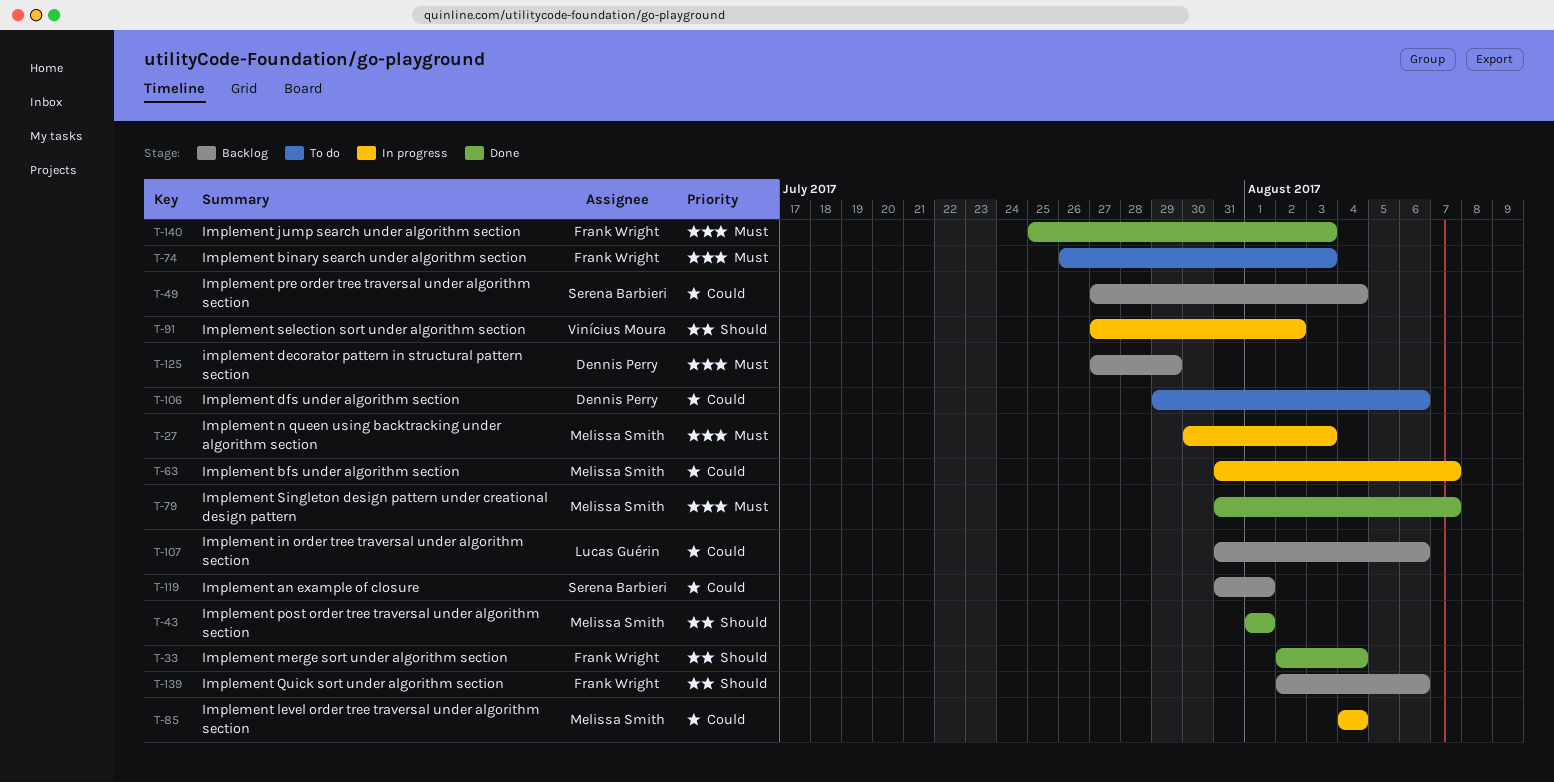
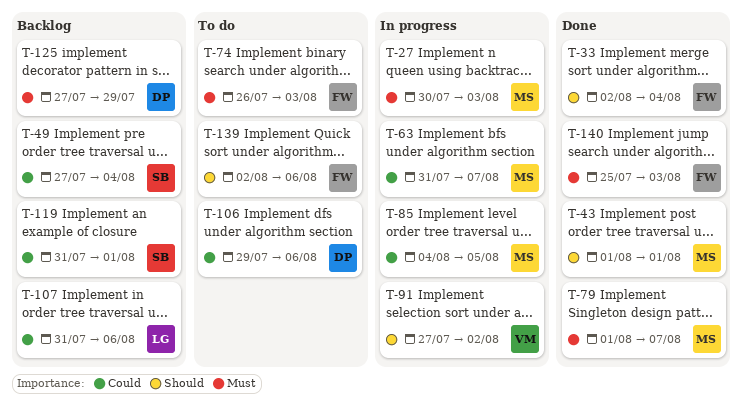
T-79, start: Jul 31 -> Aug 1
T-85, due: Aug 4 -> Aug 5
T-139, status: Backlog -> To do

